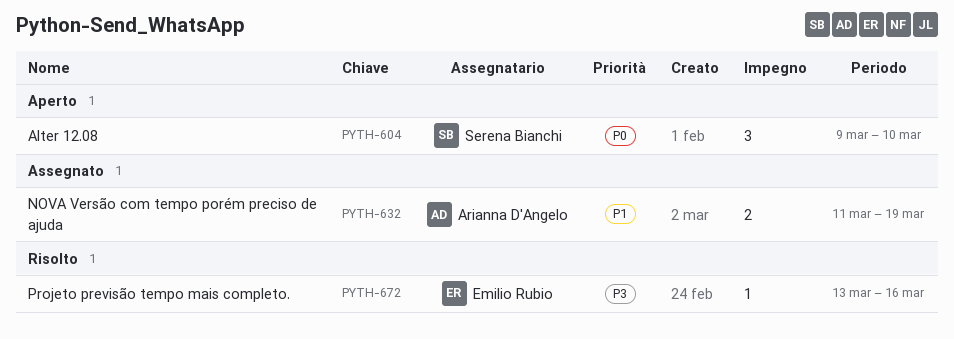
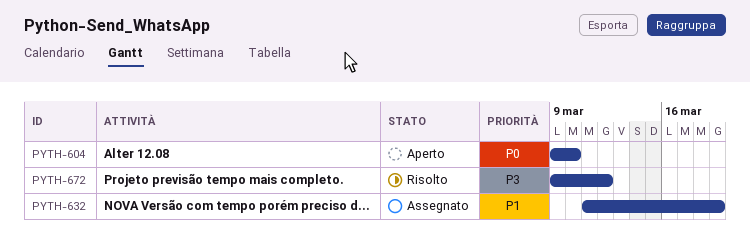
PYTH-672, start: Mar 13 -> Mar 9
PYTH-672, due: Mar 16 -> Mar 12

